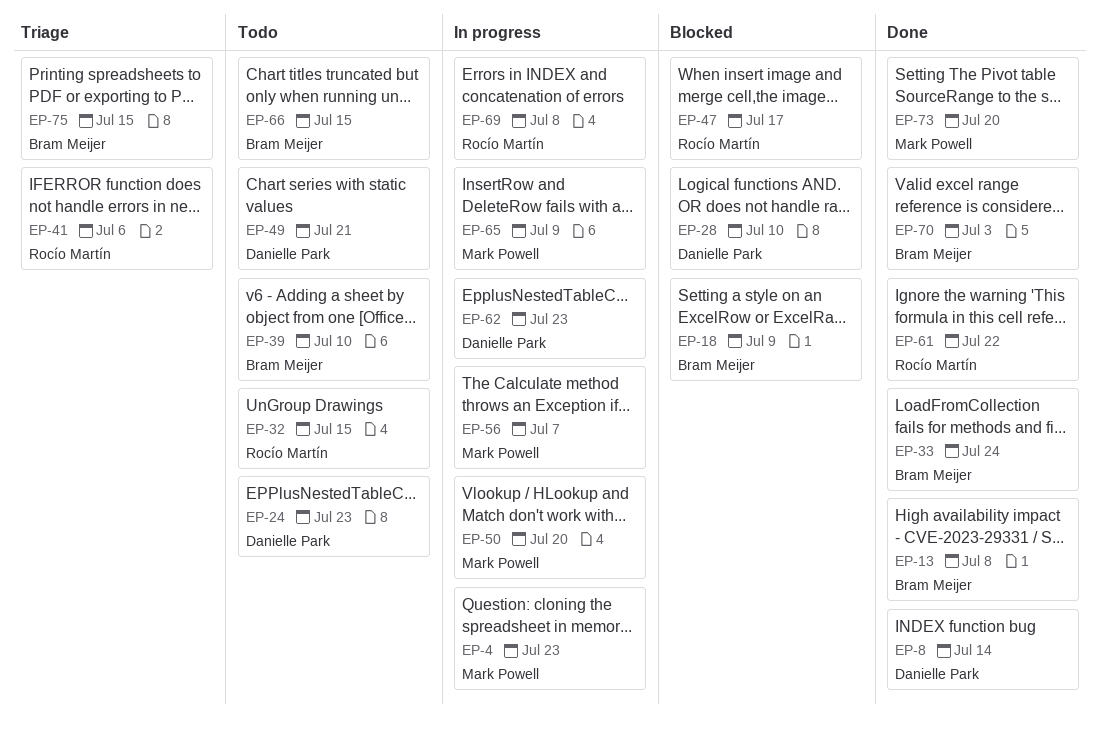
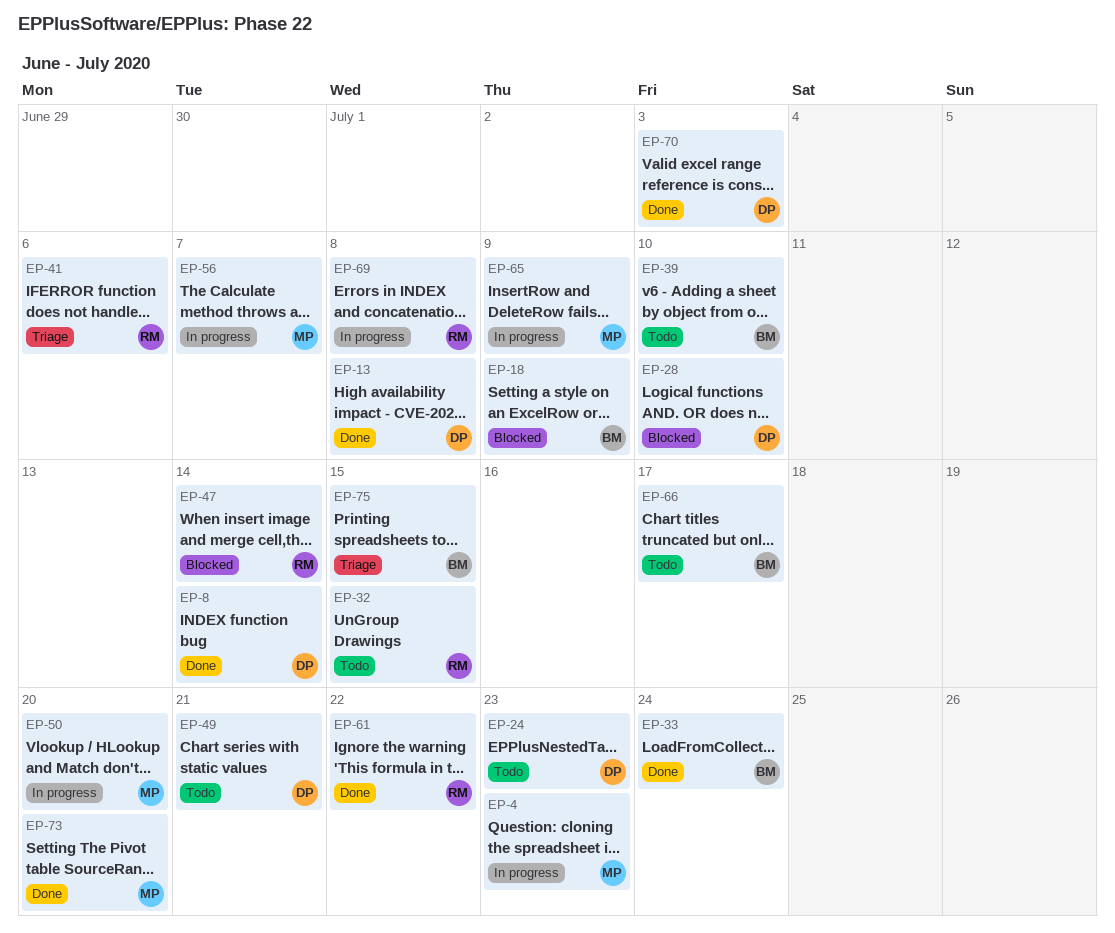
EP-13, owner: Bram Meijer -> Danielle Park
EP-47, due: Jul 17 -> Jul 14
EP-62: present -> none
EP-66, due: Jul 15 -> Jul 17
EP-70, owner: Bram Meijer -> Danielle Park

